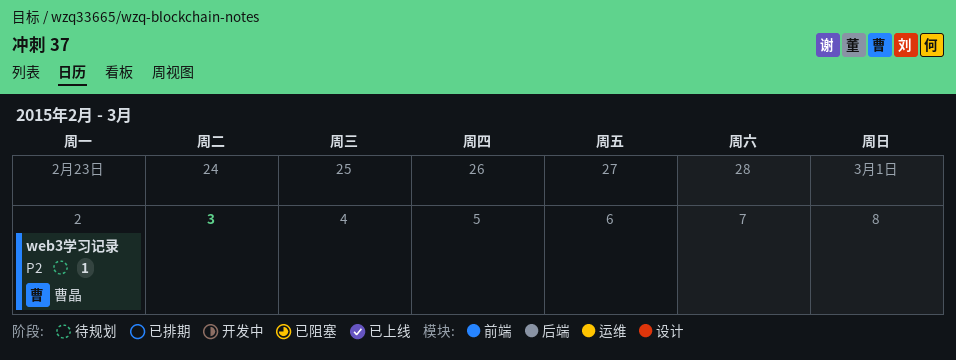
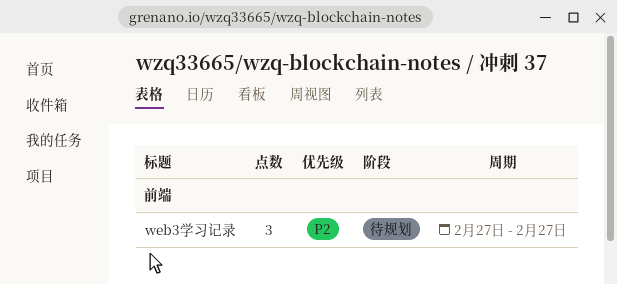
web3学习记录, estimate: 1 -> 3
web3学习记录, due: Mar 2 -> Feb 27

